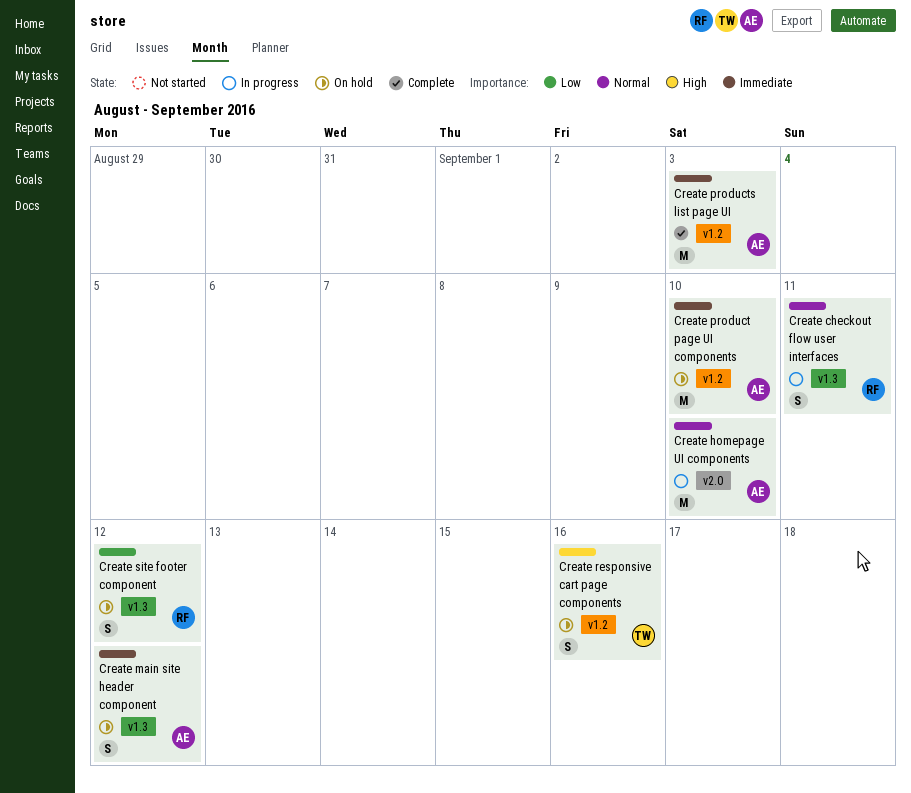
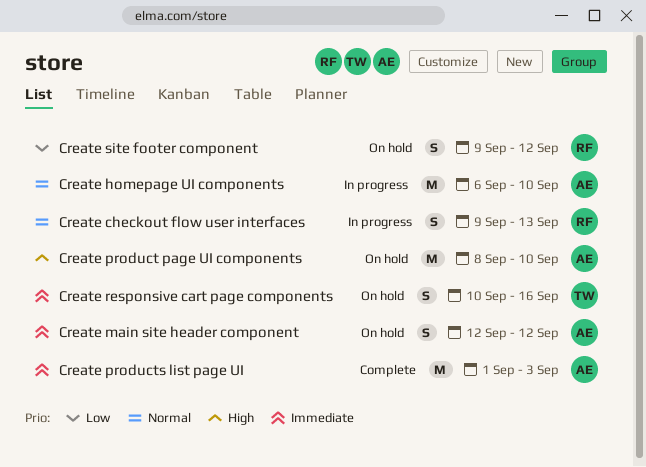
Create checkout flow user interfaces, due: Sep 11 -> Sep 13
Create product page UI components, priority: Immediate -> High
Create responsive cart page components, priority: High -> Immediate

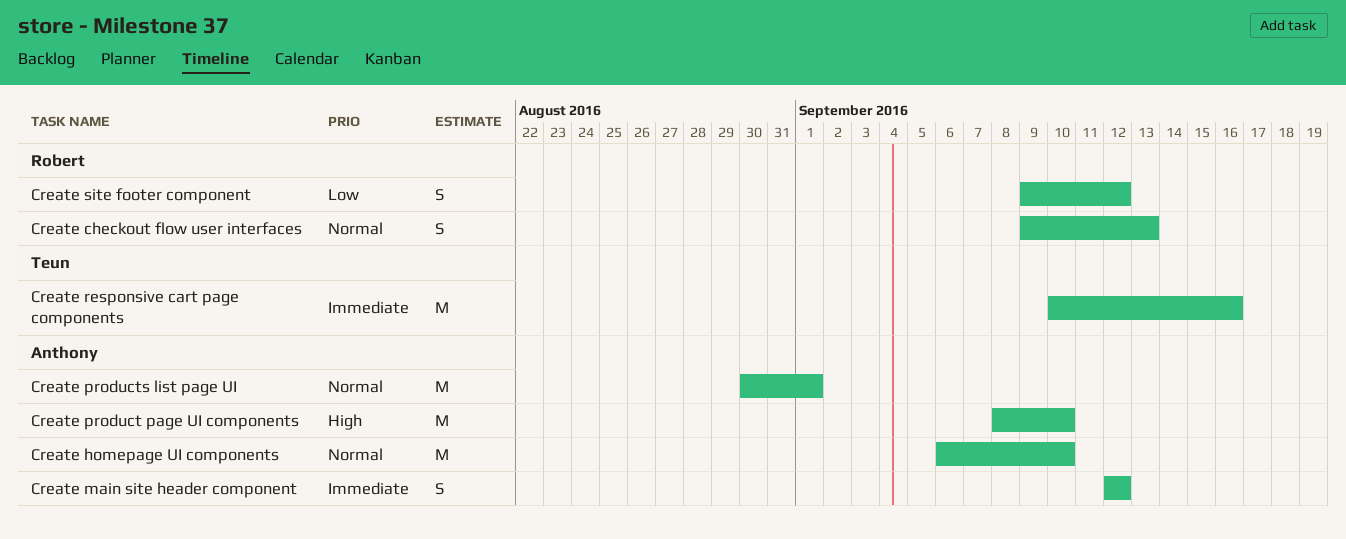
Create products list page UI, priority: Immediate -> Normal
Create products list page UI, start: Sep 1 -> Aug 30
Create products list page UI, due: Sep 3 -> Sep 1
Create responsive cart page components, estimate: S -> M

